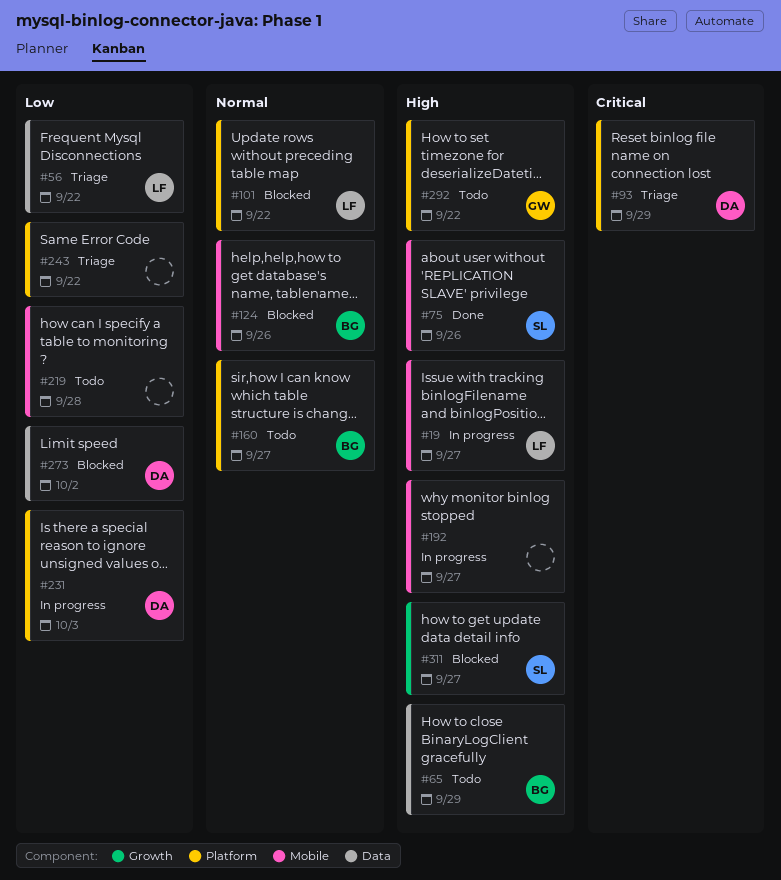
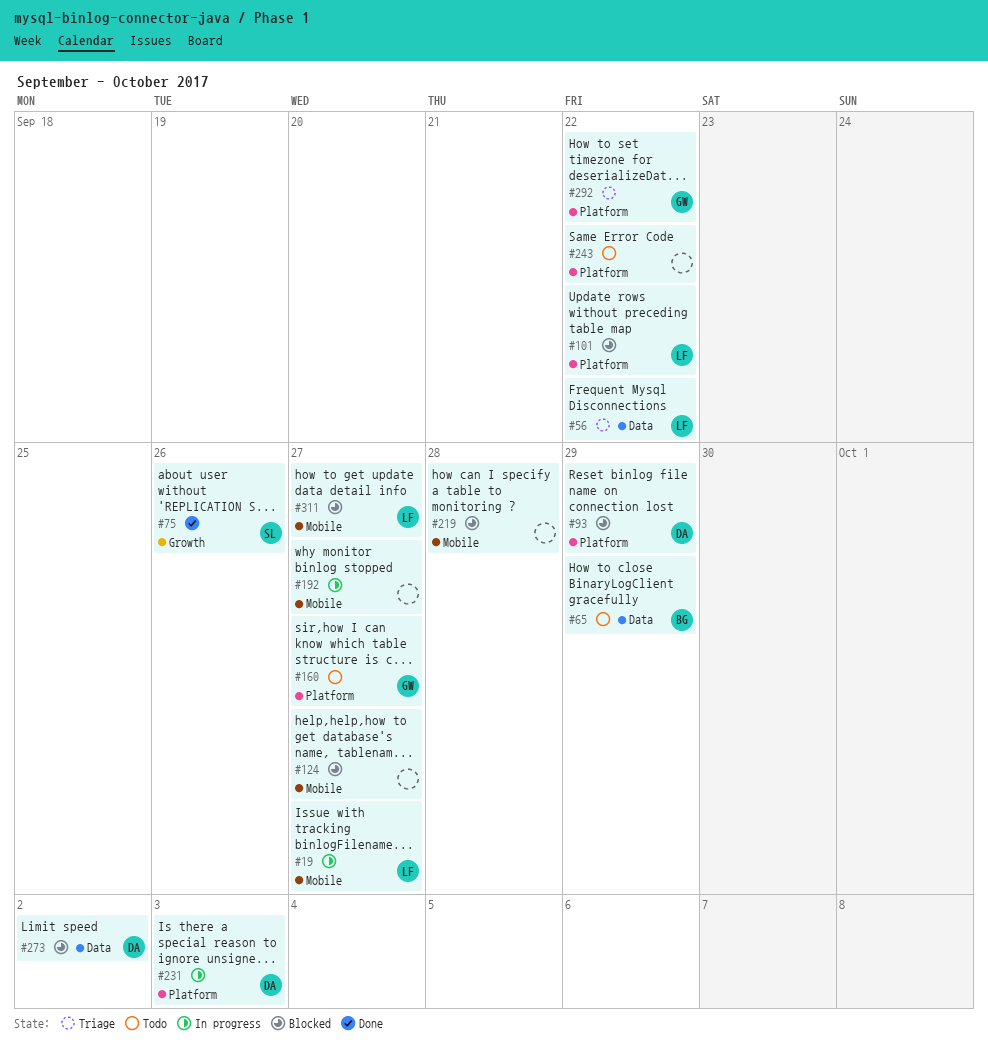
#75, label: Mobile -> Growth
#93, status: Triage -> Blocked
#124, owner: BG -> none
#124, due: Sep 26 -> Sep 27
#160, owner: BG -> GW
#219, status: Todo -> Blocked
#243, status: Triage -> Todo
#292, status: Todo -> Triage
#311, owner: SL -> LF
#311, label: Growth -> Mobile

